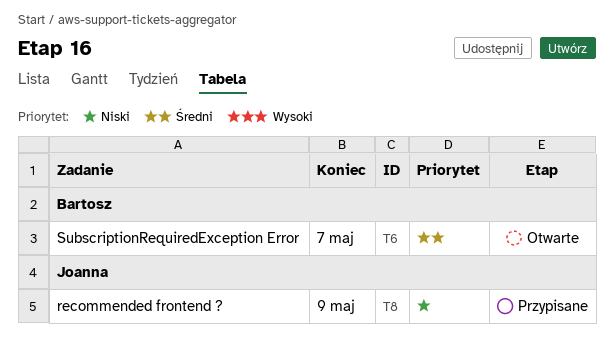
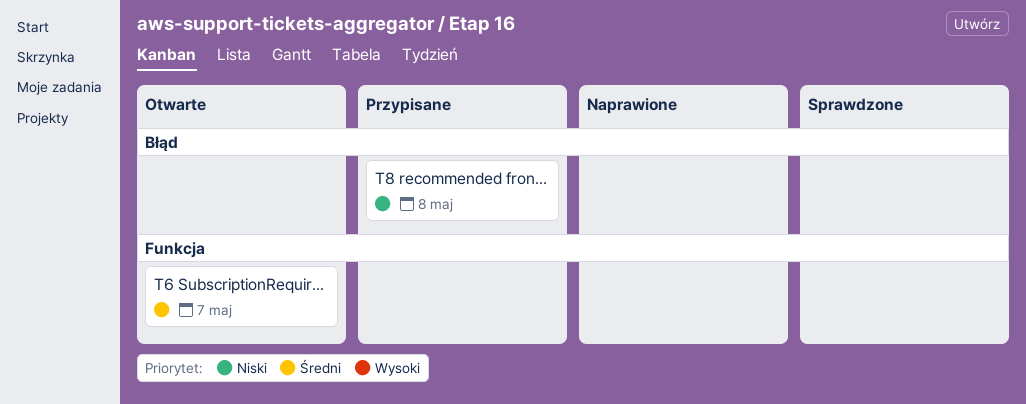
T8, due: May 9 -> May 8

